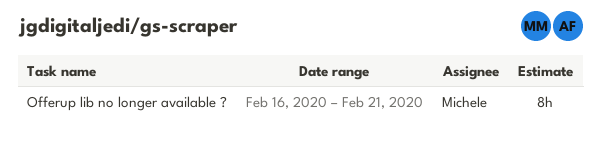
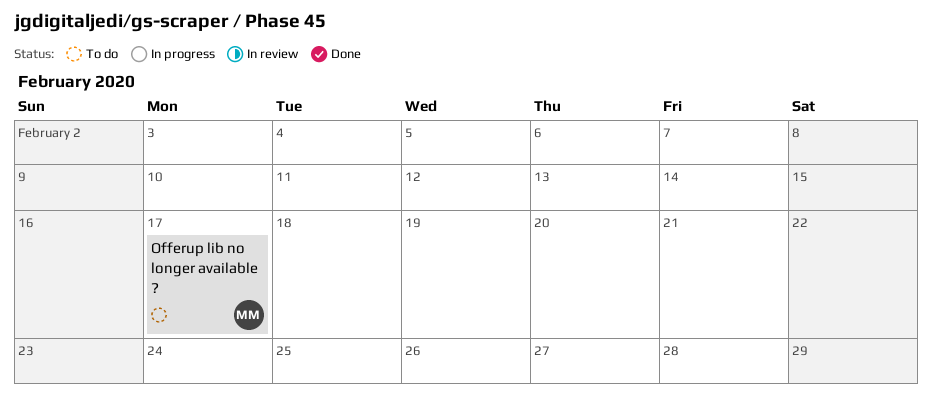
Offerup lib no longer available ?, due: Feb 21 -> Feb 17

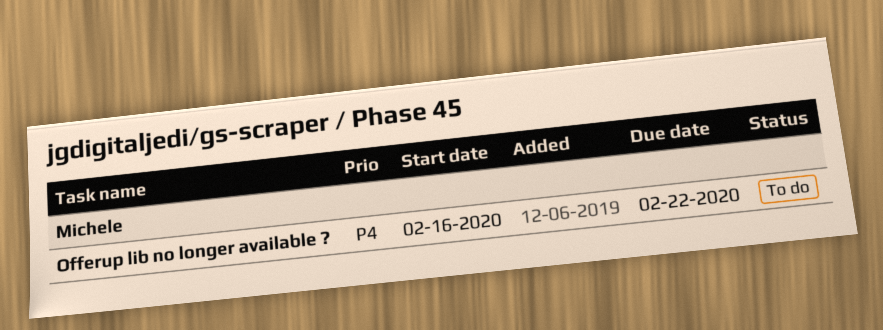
Offerup lib no longer available ?, due: Feb 17 -> Feb 22

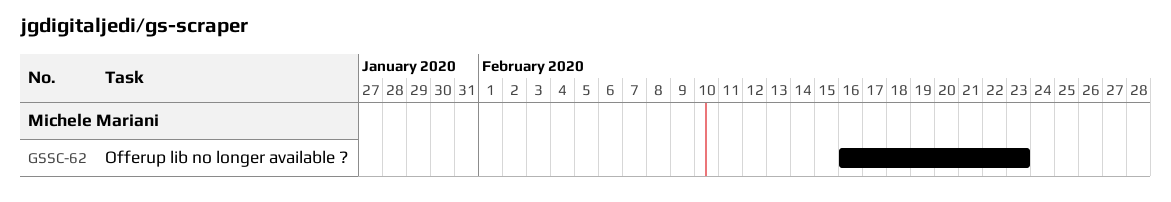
Offerup lib no longer available ?, due: Feb 22 -> Feb 23

